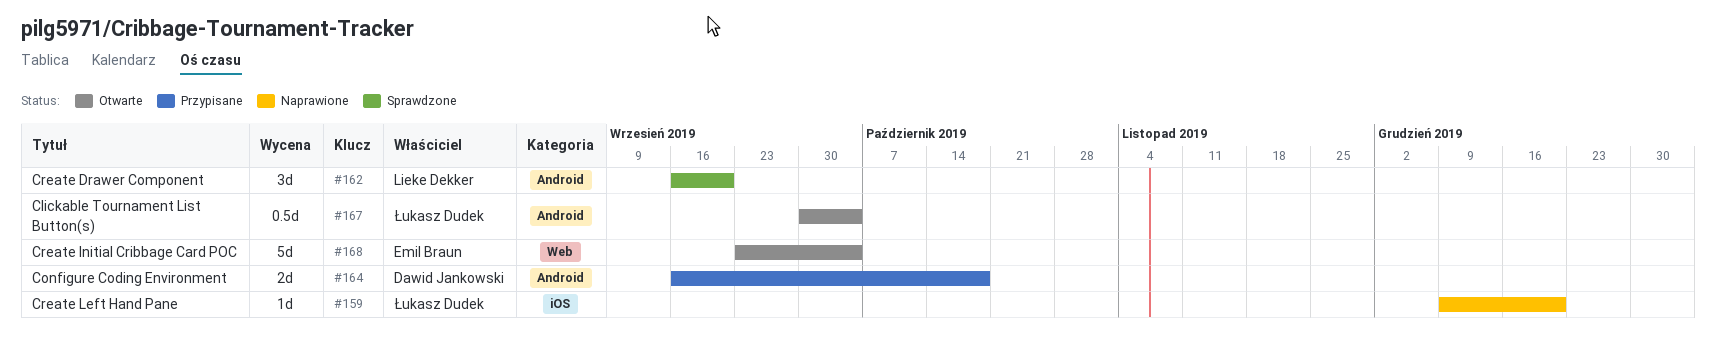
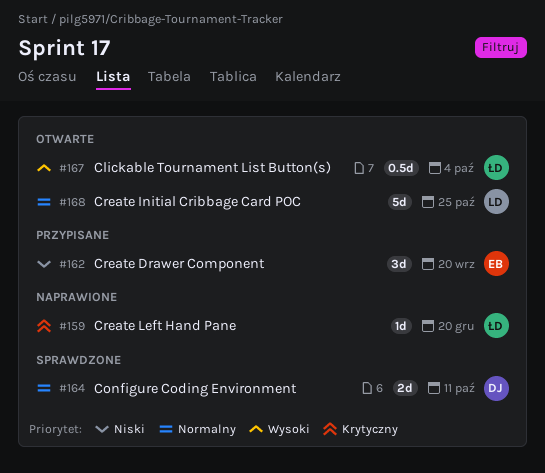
#162, status: Sprawdzone -> Przypisane
#162, owner: Lieke Dekker -> Emil Braun
#164, status: Przypisane -> Sprawdzone
#164, due: Oct 18 -> Oct 11
#168, owner: Emil Braun -> Lieke Dekker
#168, due: Oct 4 -> Oct 25

